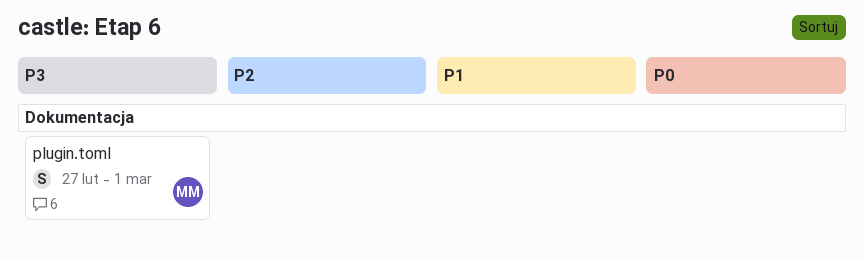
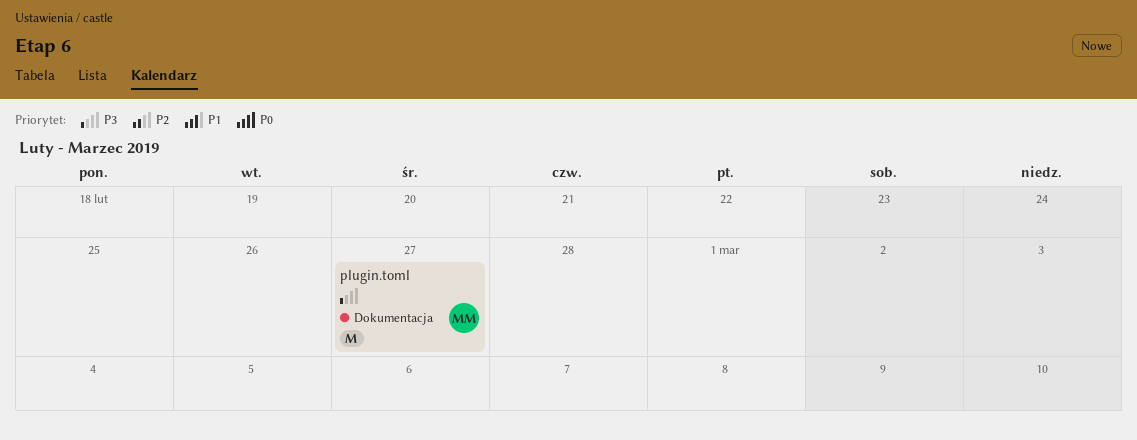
plugin.toml, estimate: S -> M
plugin.toml, due: Mar 1 -> Feb 27

